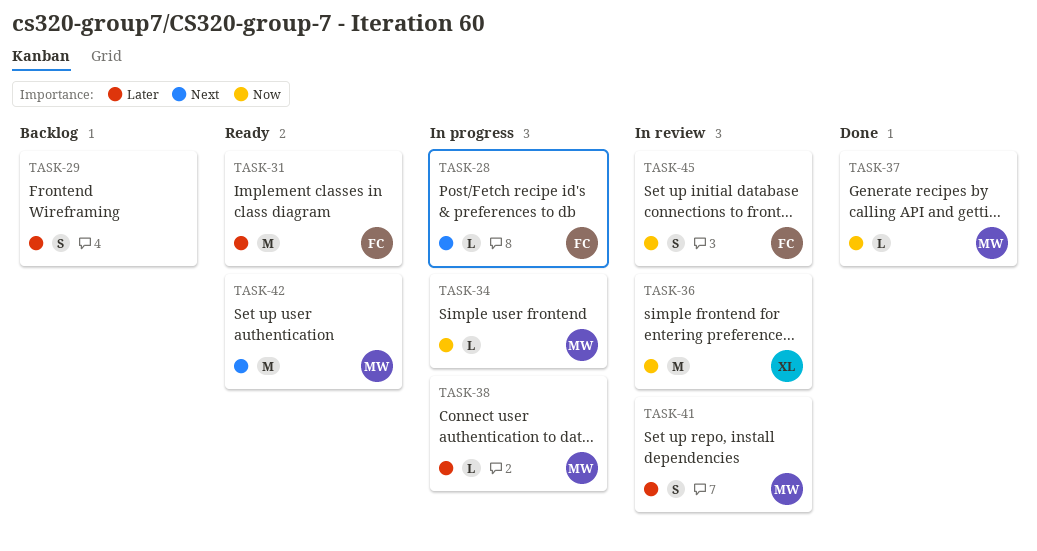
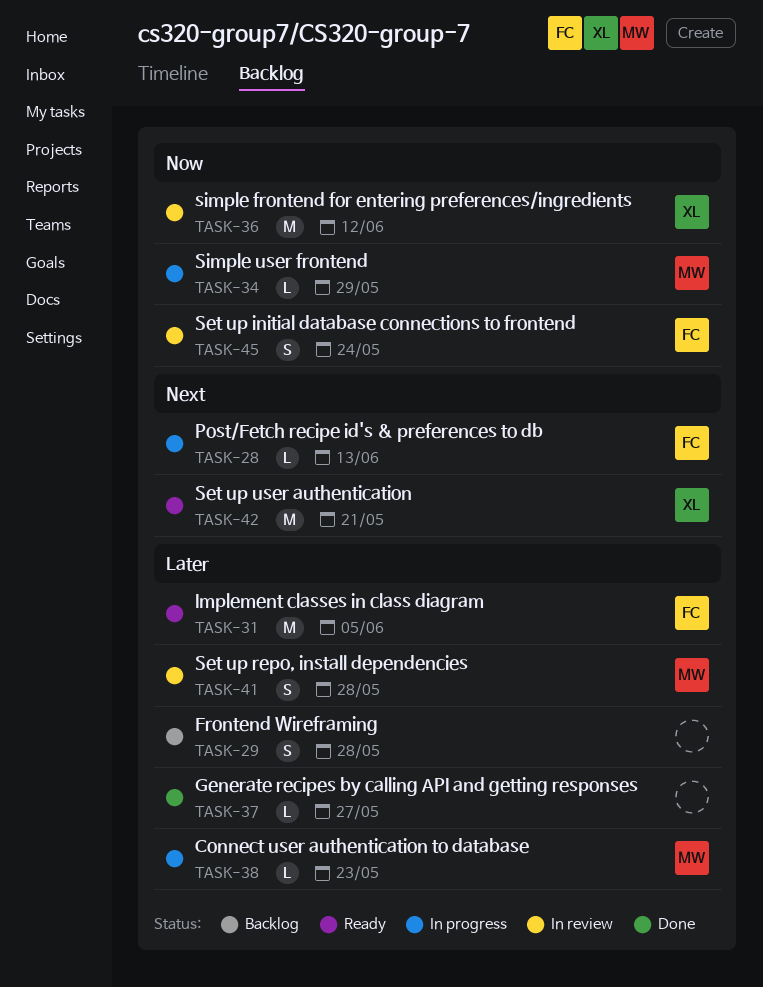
TASK-37, owner: MW -> none
TASK-37, priority: Now -> Later
TASK-42, owner: MW -> XL

